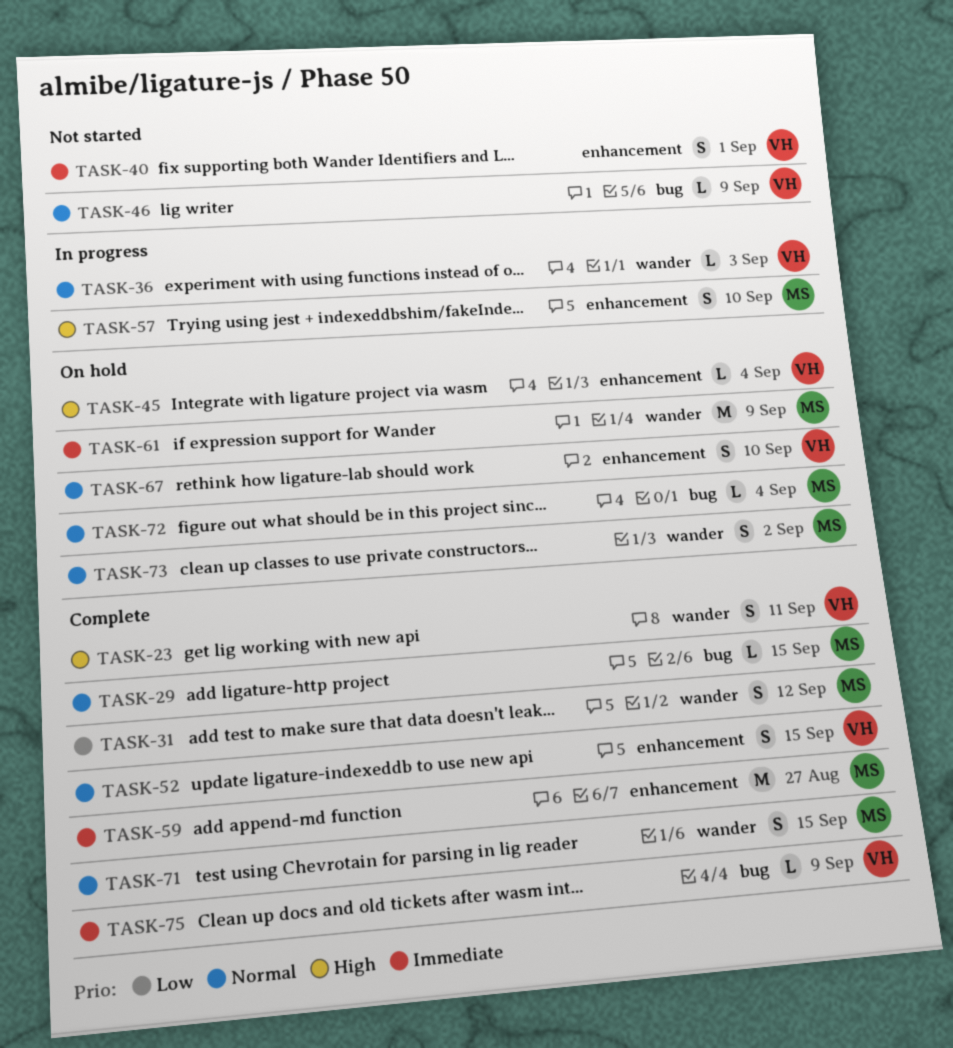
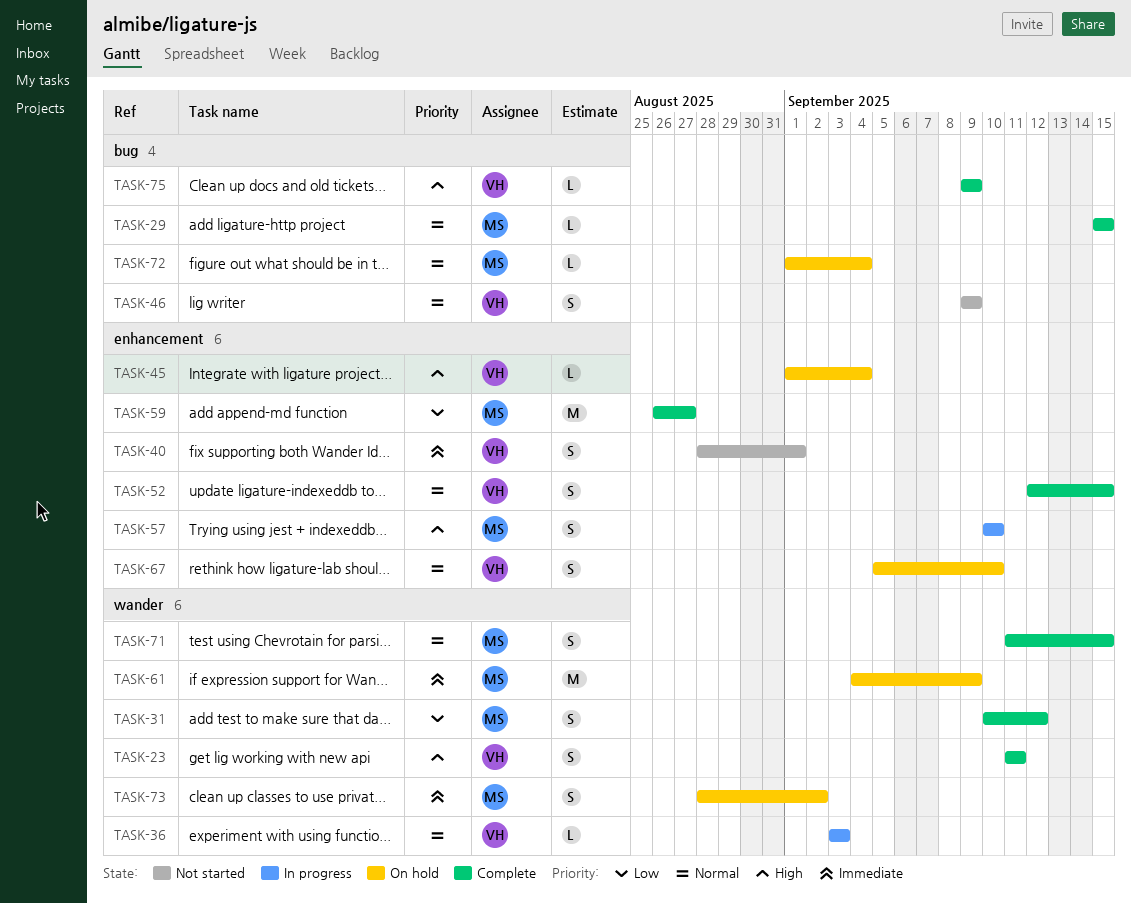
TASK-46, estimate: L -> S
TASK-59, priority: Immediate -> Low
TASK-73, priority: Normal -> Immediate
TASK-75, priority: Immediate -> High

